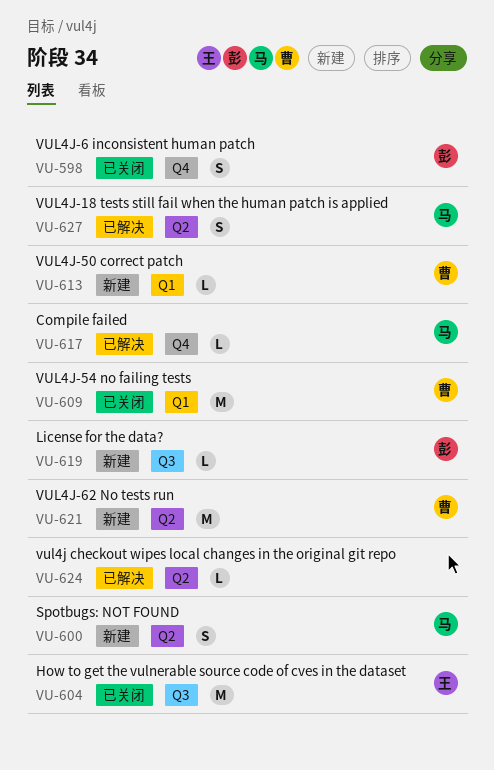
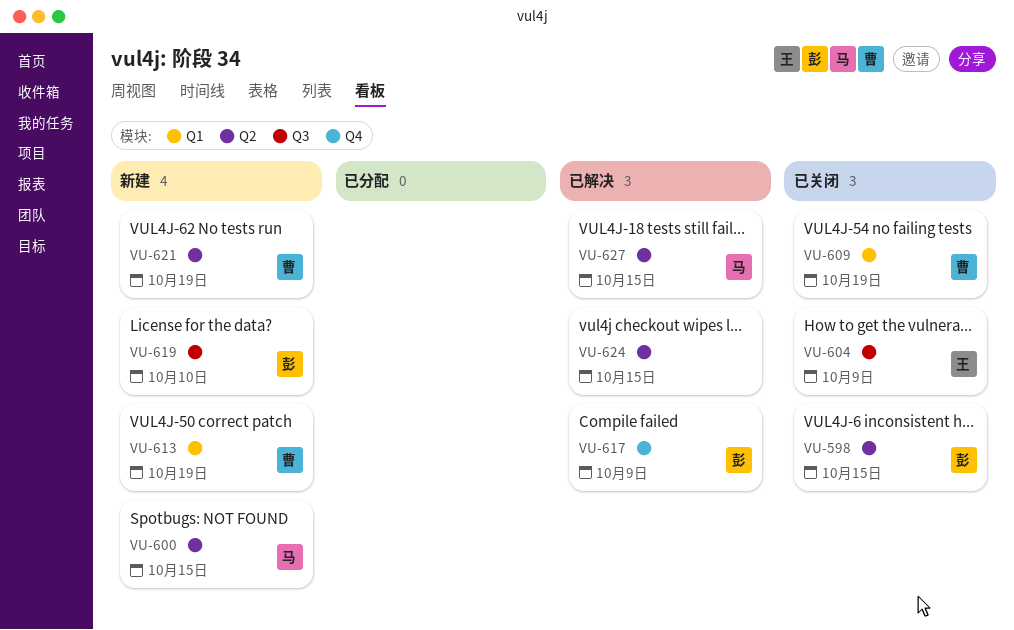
VU-598, label: Q4 -> Q2
VU-617, owner: 马 -> 彭

